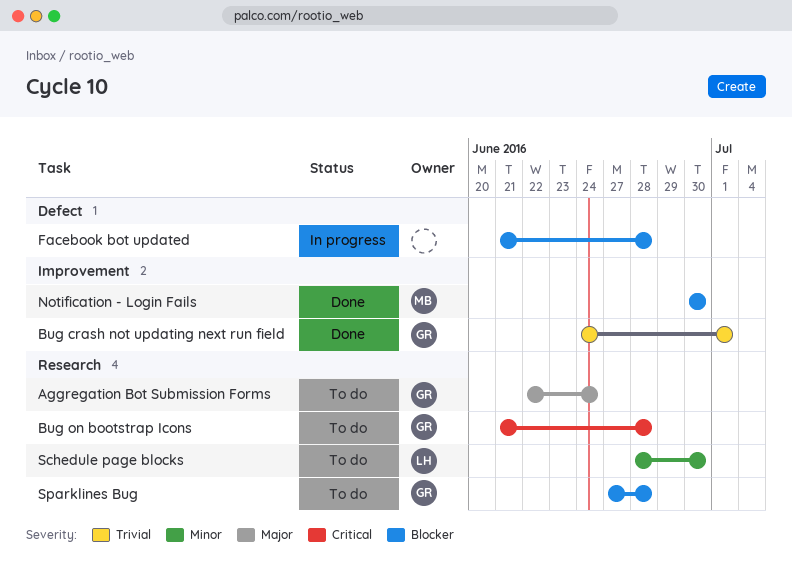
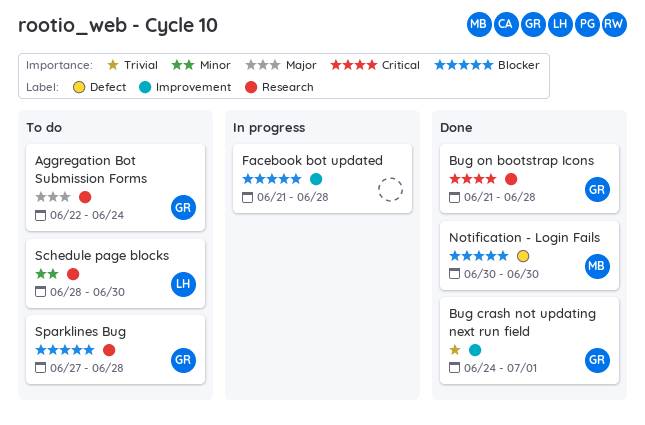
Bug on bootstrap Icons, status: To do -> Done
Facebook bot updated, label: Defect -> Improvement
Notification - Login Fails, label: Improvement -> Defect

